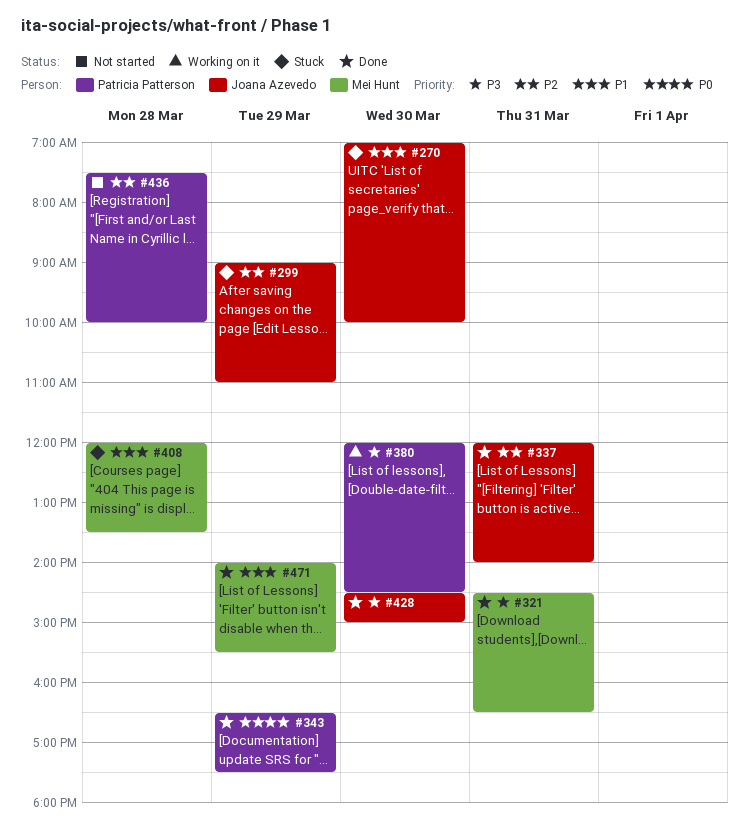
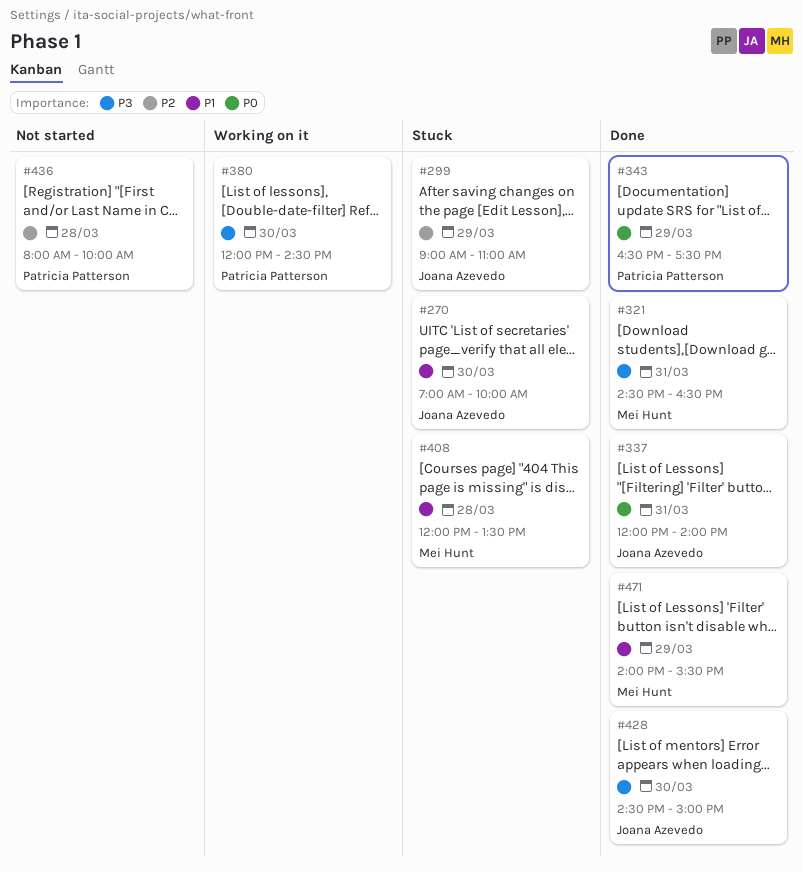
#337, priority: P2 -> P0
#436, begins: 07:30 -> 08:00

